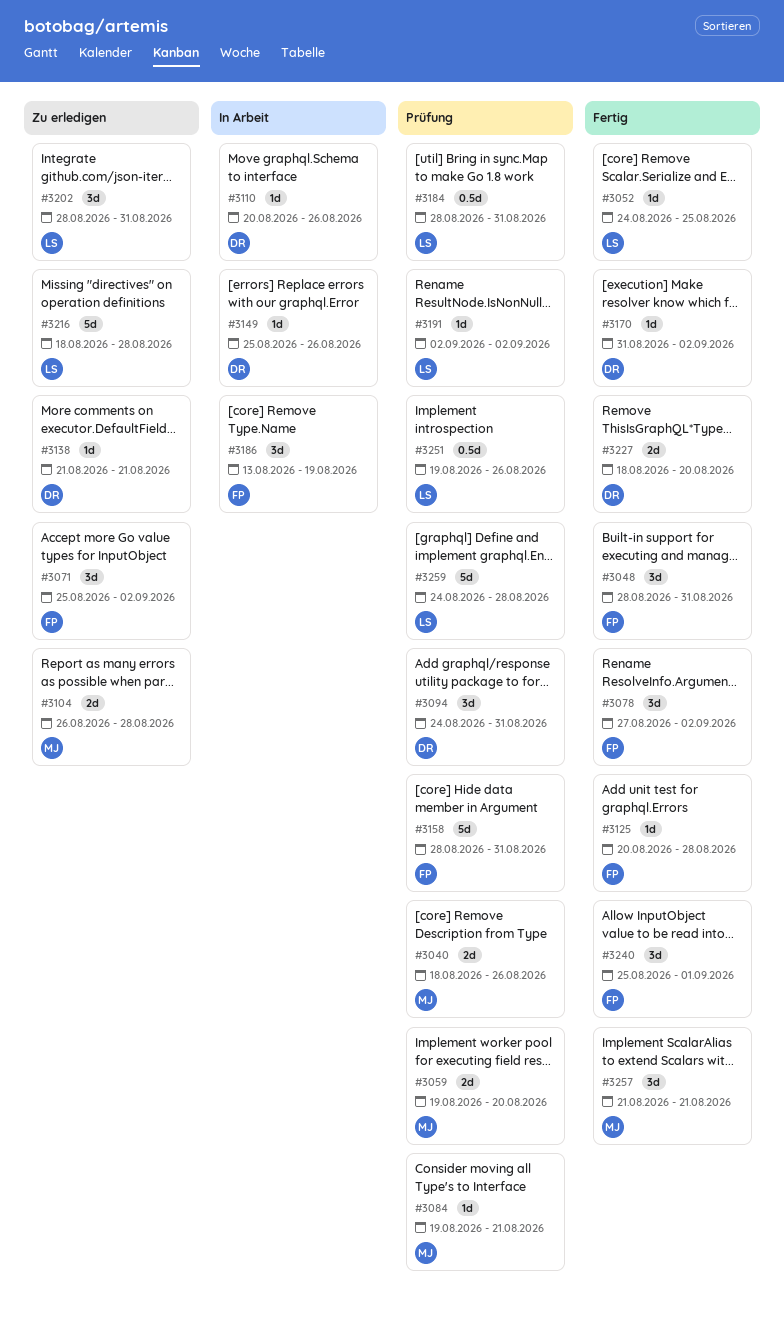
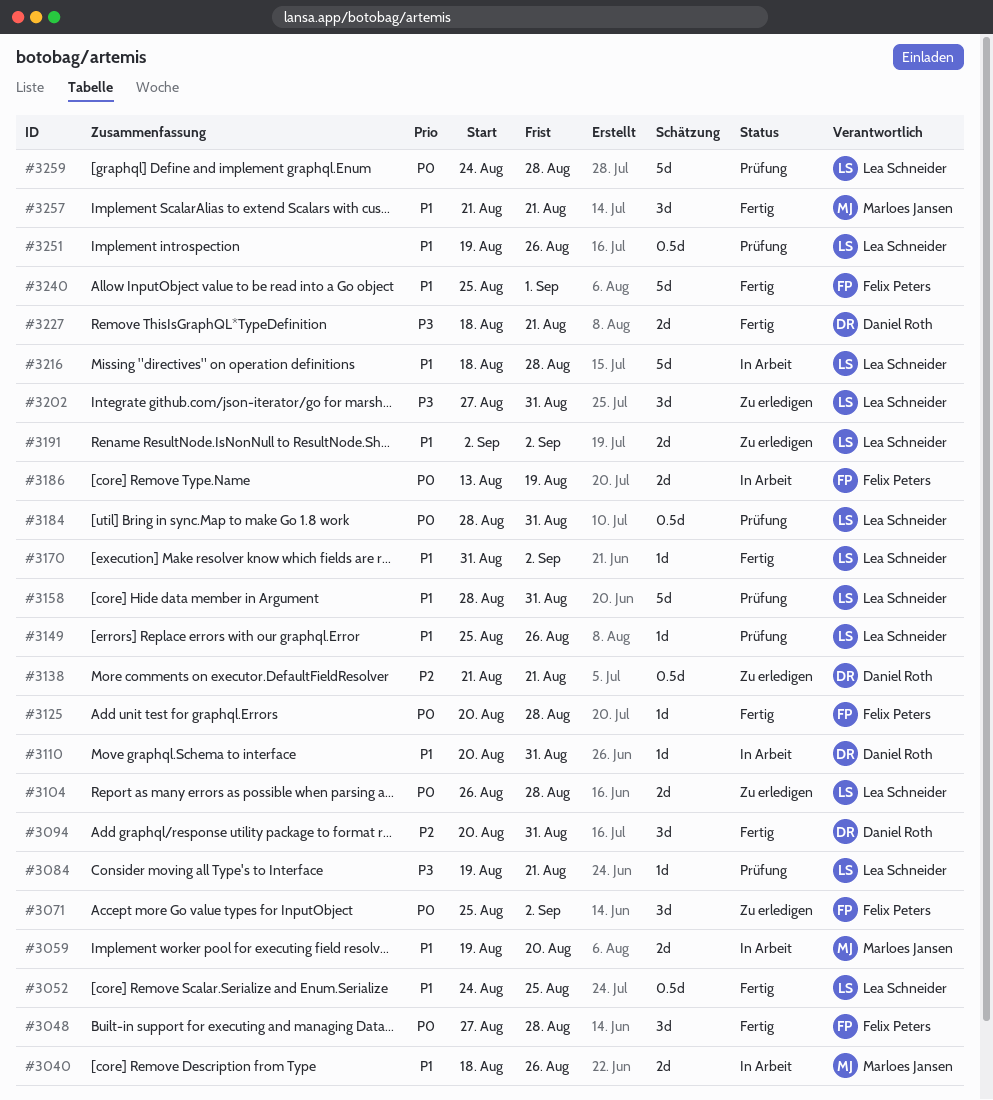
#3040, status: Prüfung -> In Arbeit
#3048, start: Aug 28 -> Aug 27
#3048, due: Aug 31 -> Aug 28
#3052, estimate: 1d -> 0.5d
#3059, status: Prüfung -> In Arbeit
#3078: present -> none
#3084, owner: Marloes Jansen -> Lea Schneider
#3094, status: Prüfung -> Fertig
#3094, start: Aug 24 -> Aug 20
#3104, owner: Marloes Jansen -> Lea Schneider
#3110, due: Aug 26 -> Aug 31
#3138, estimate: 1d -> 0.5d
#3149, status: In Arbeit -> Prüfung
#3149, owner: Daniel Roth -> Lea Schneider
#3158, owner: Felix Peters -> Lea Schneider
#3170, owner: Daniel Roth -> Lea Schneider
#3186, estimate: 3d -> 2d
#3191, status: Prüfung -> Zu erledigen
#3191, estimate: 1d -> 2d
#3202, start: Aug 28 -> Aug 27
#3216, status: Zu erledigen -> In Arbeit
#3227, due: Aug 20 -> Aug 21
#3240, estimate: 3d -> 5d

